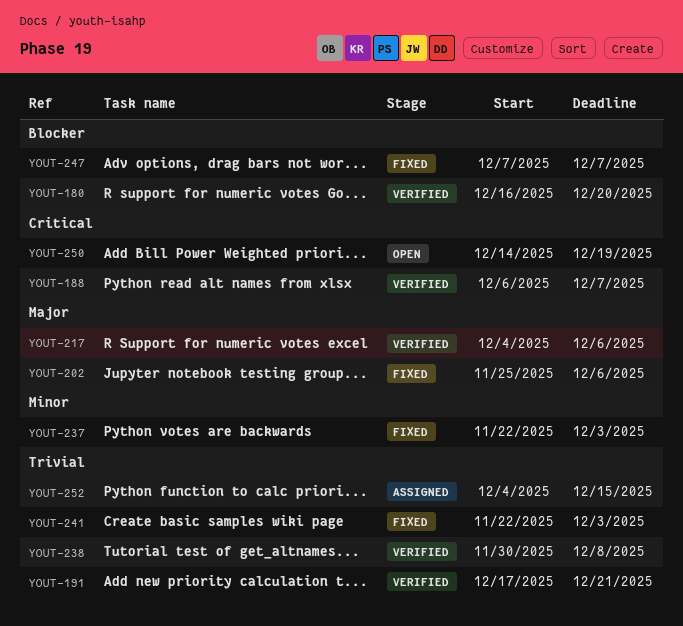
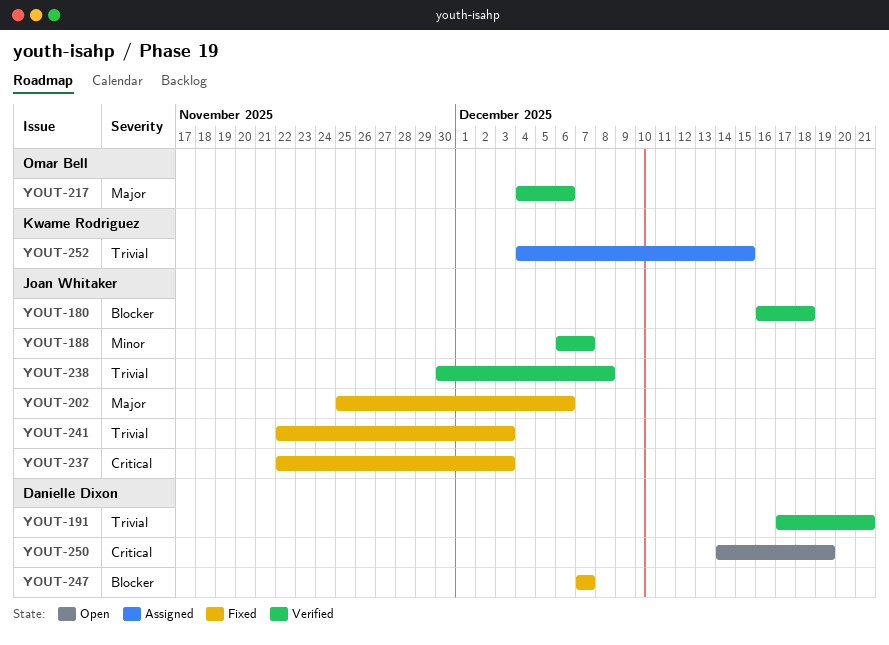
YOUT-180, due: Dec 20 -> Dec 18
YOUT-188, priority: Critical -> Minor
YOUT-237, priority: Minor -> Critical

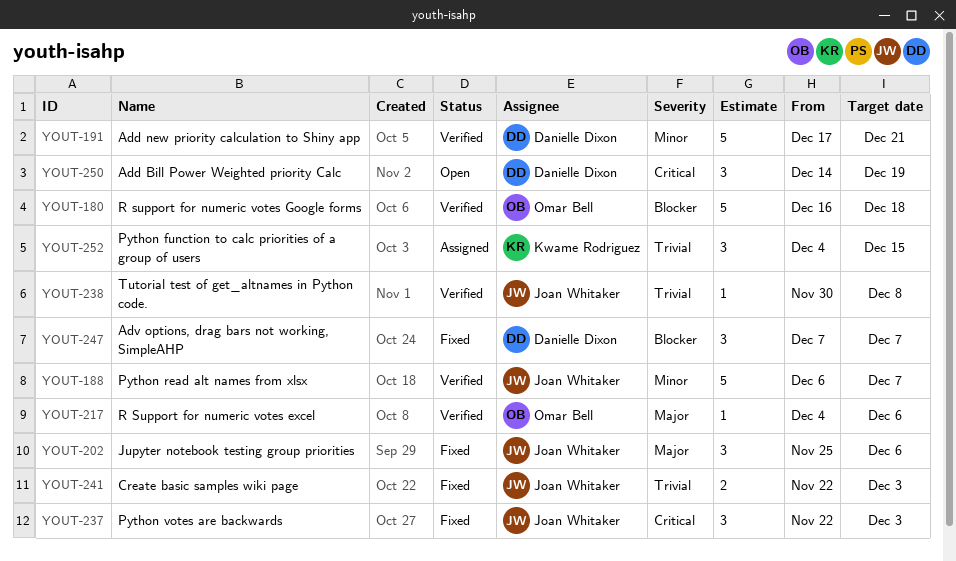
YOUT-180, owner: Joan Whitaker -> Omar Bell
YOUT-191, priority: Trivial -> Minor

